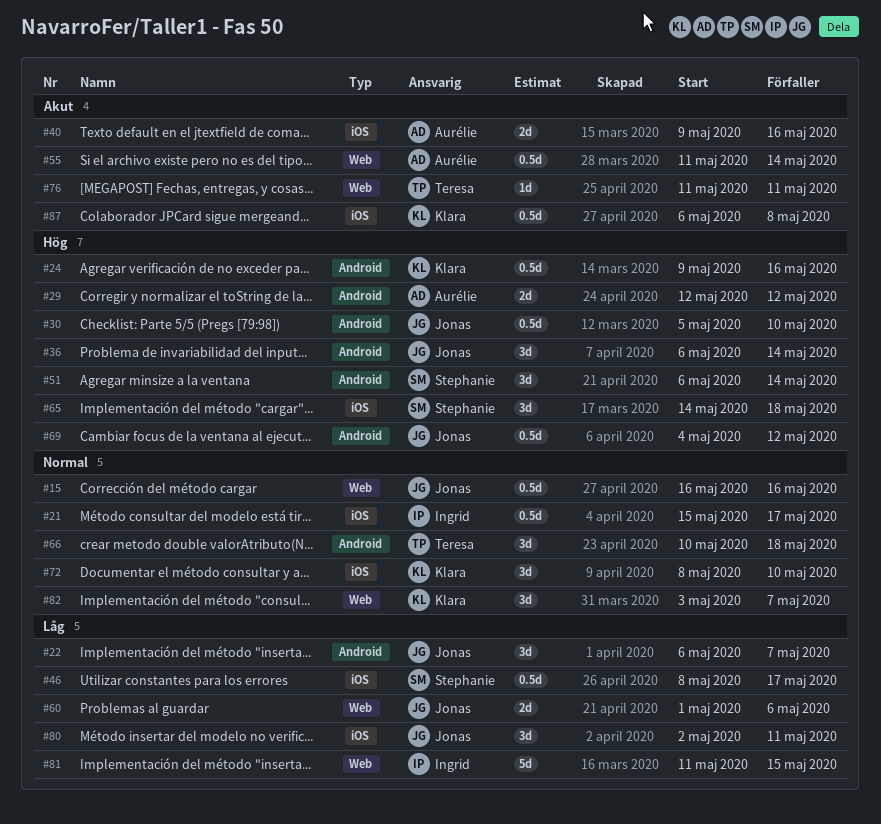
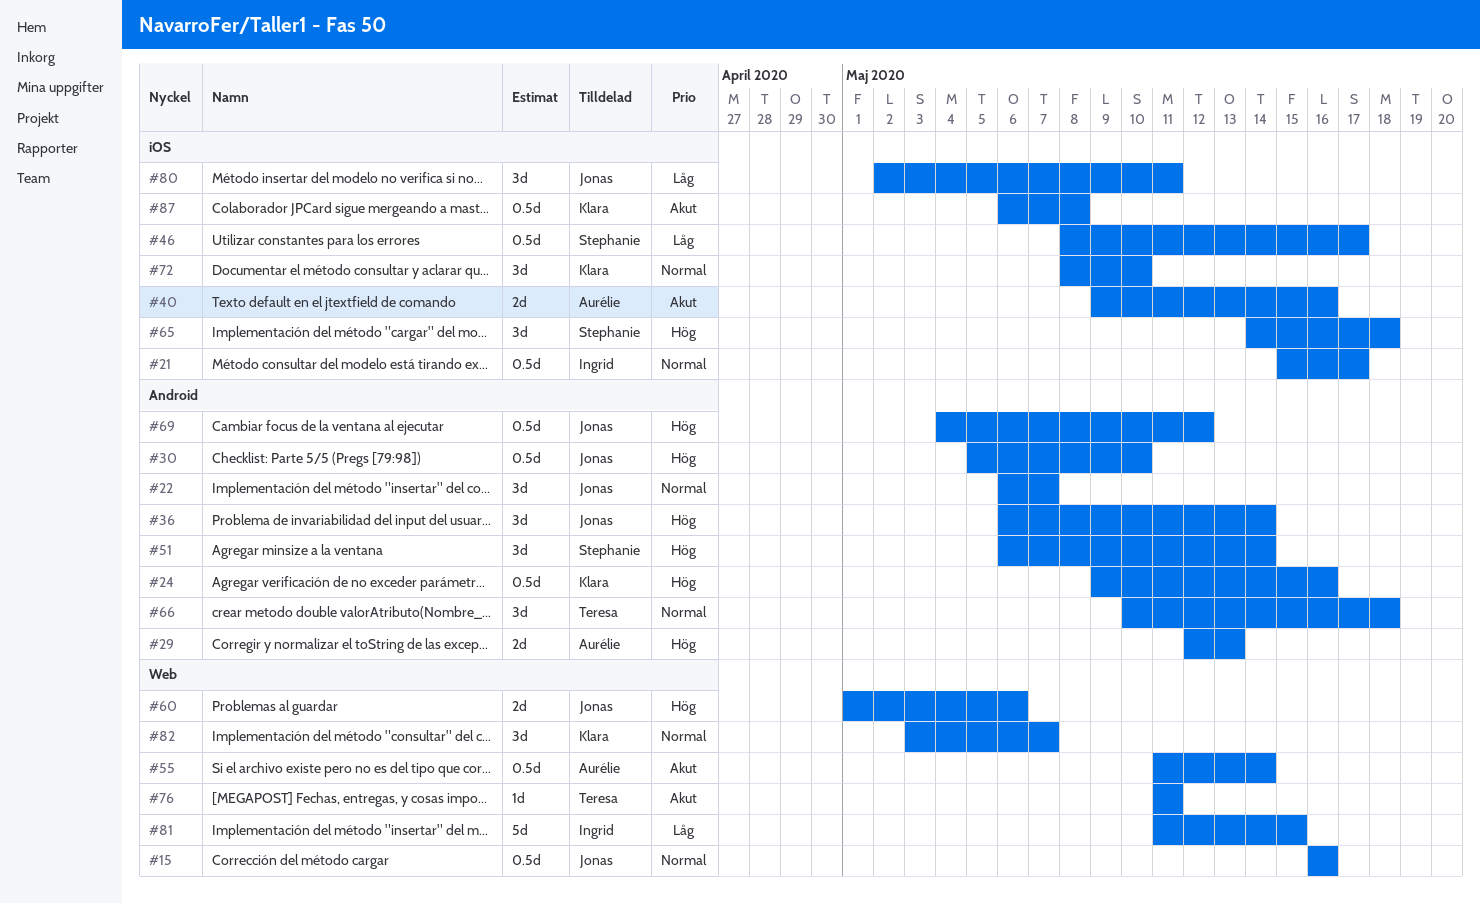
#22, priority: Låg -> Normal
#29, due: May 12 -> May 13
#60, priority: Låg -> Hög

